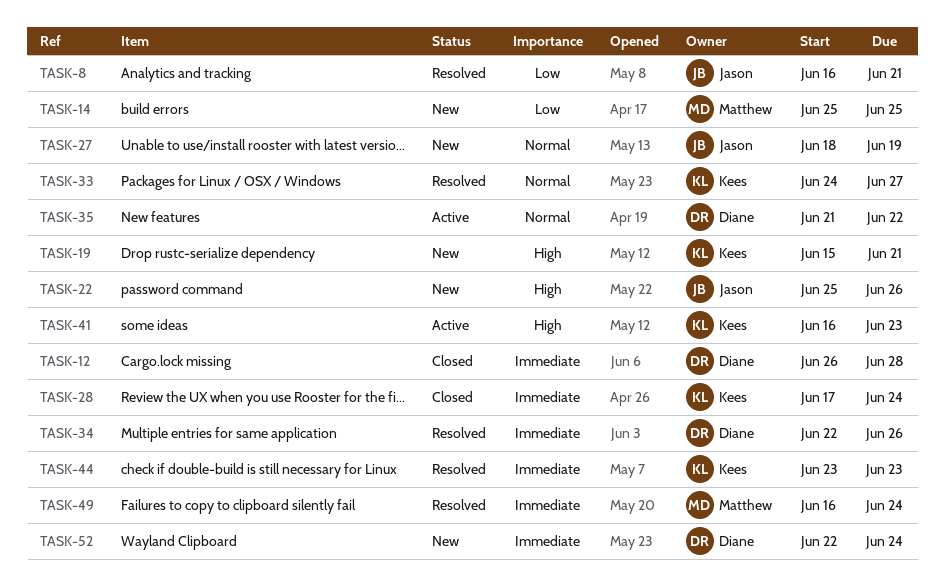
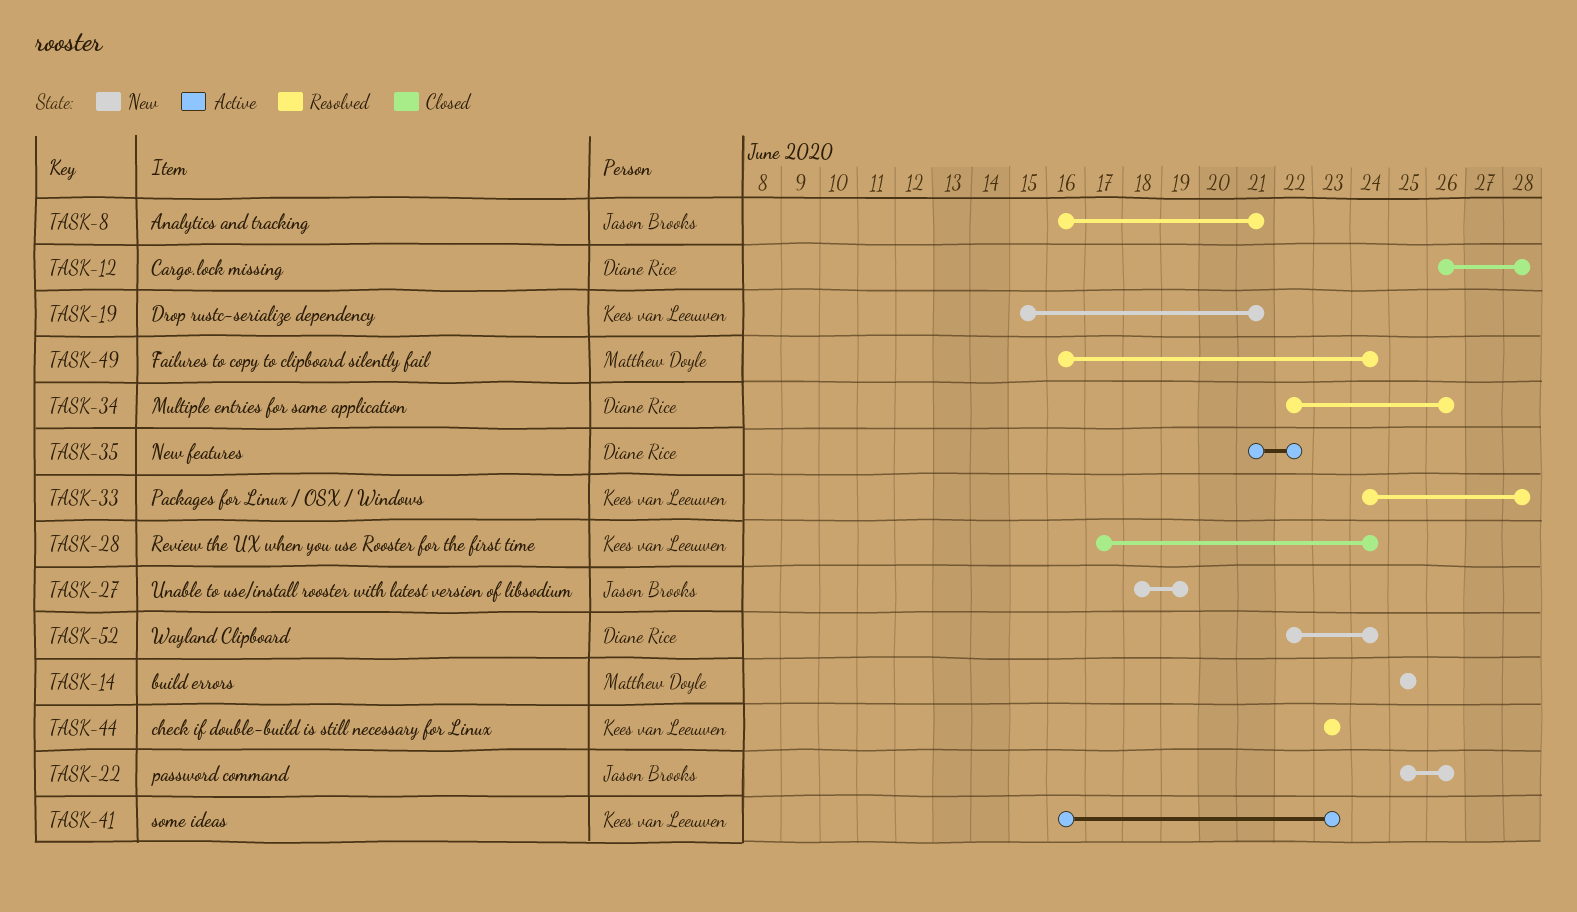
TASK-33, due: Jun 27 -> Jun 28

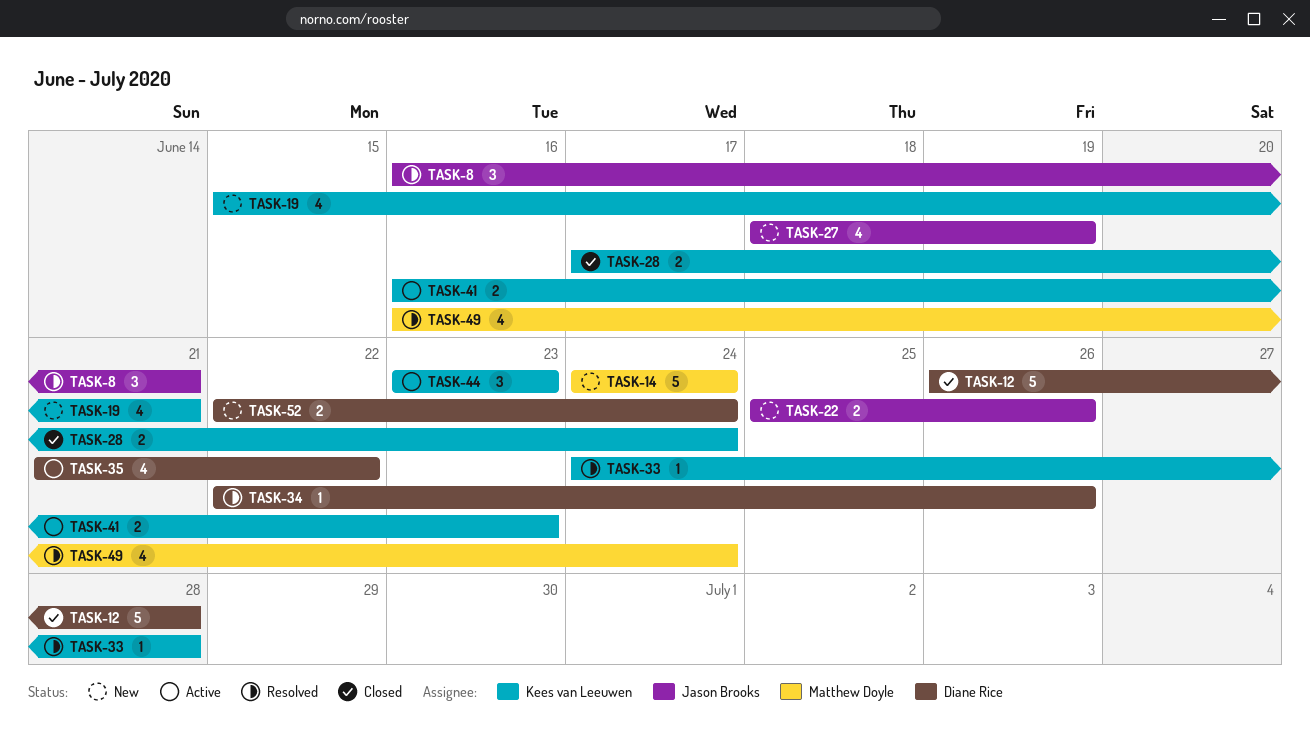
TASK-14, start: Jun 25 -> Jun 24
TASK-14, due: Jun 25 -> Jun 24
TASK-44, status: Resolved -> Active

